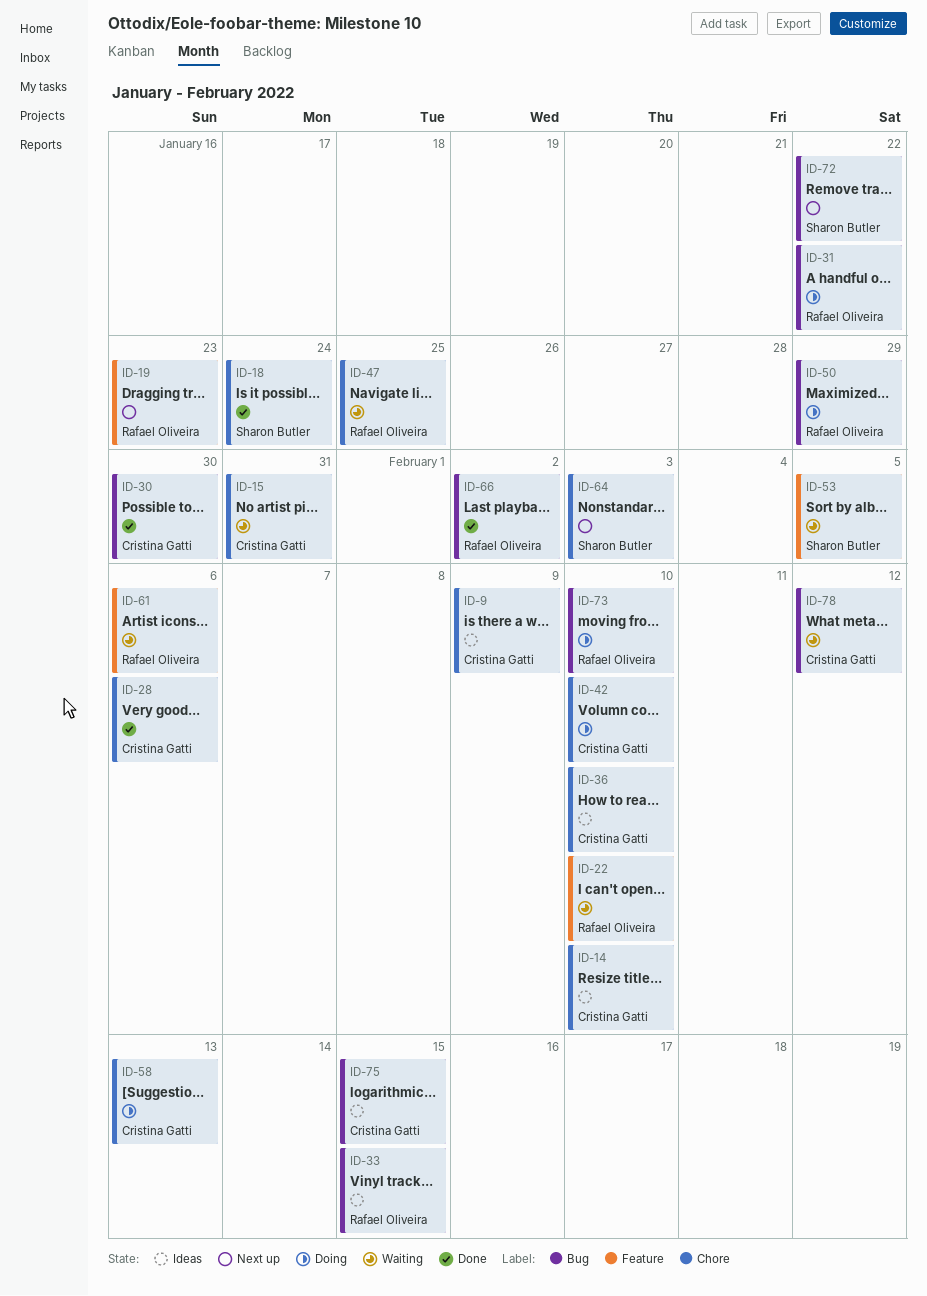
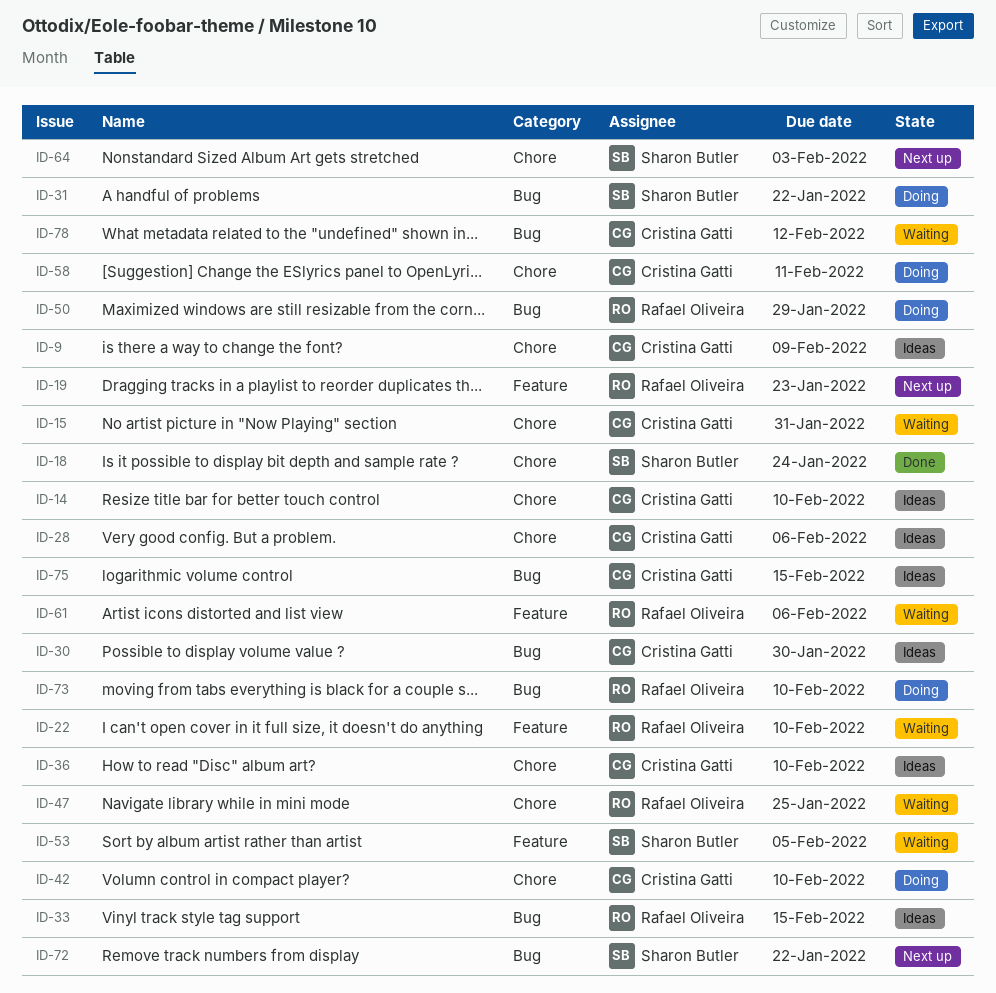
ID-28, status: Done -> Ideas
ID-30, status: Done -> Ideas
ID-31, owner: Rafael Oliveira -> Sharon Butler
ID-58, due: Feb 13 -> Feb 11
ID-66: present -> none

